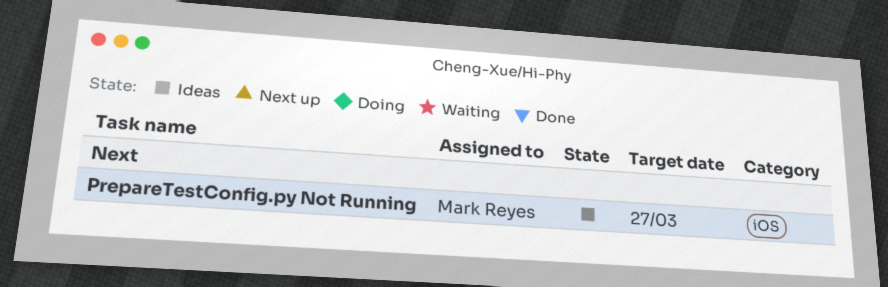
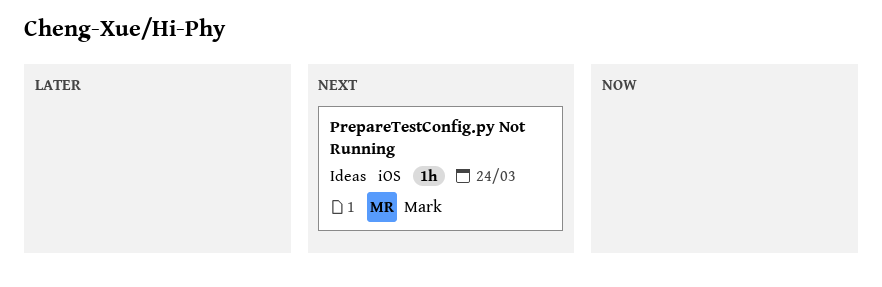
PrepareTestConfig.py Not Running, due: Mar 27 -> Mar 24

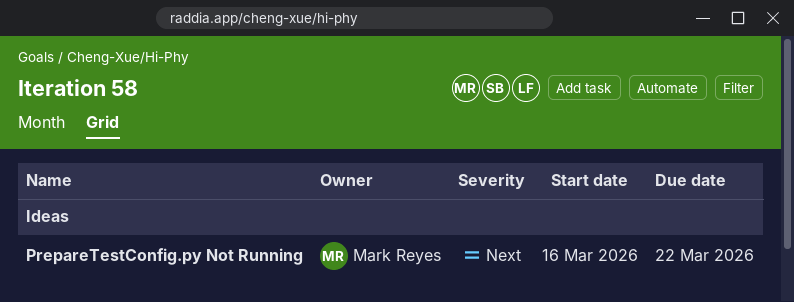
PrepareTestConfig.py Not Running, due: Mar 24 -> Mar 22

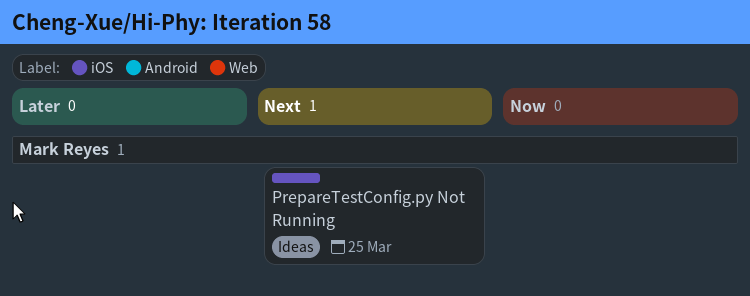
PrepareTestConfig.py Not Running, due: Mar 22 -> Mar 25

